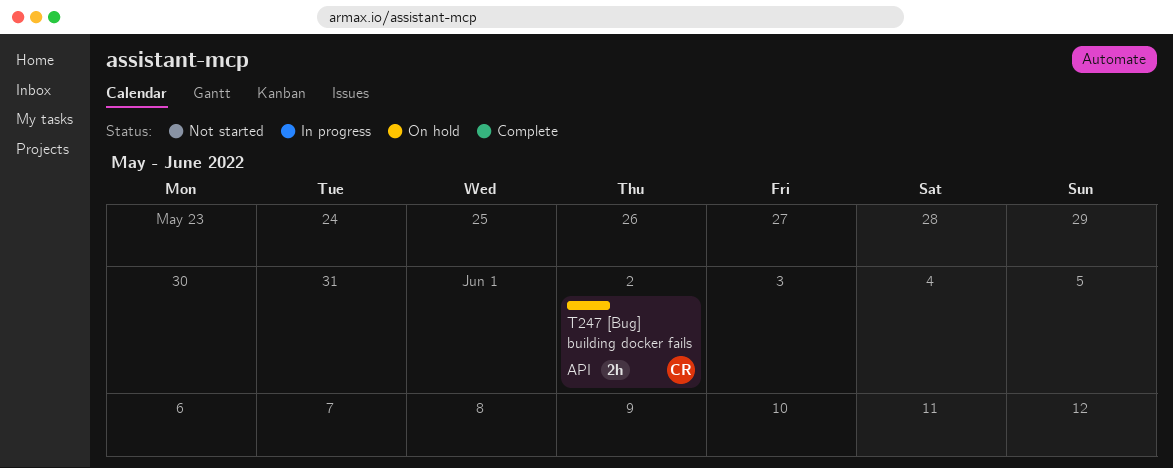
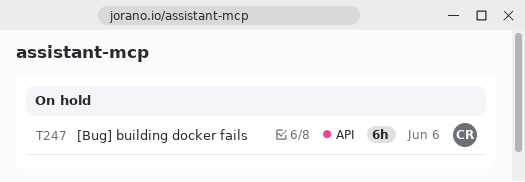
T247, estimate: 2h -> 6h
T247, due: Jun 2 -> Jun 6

